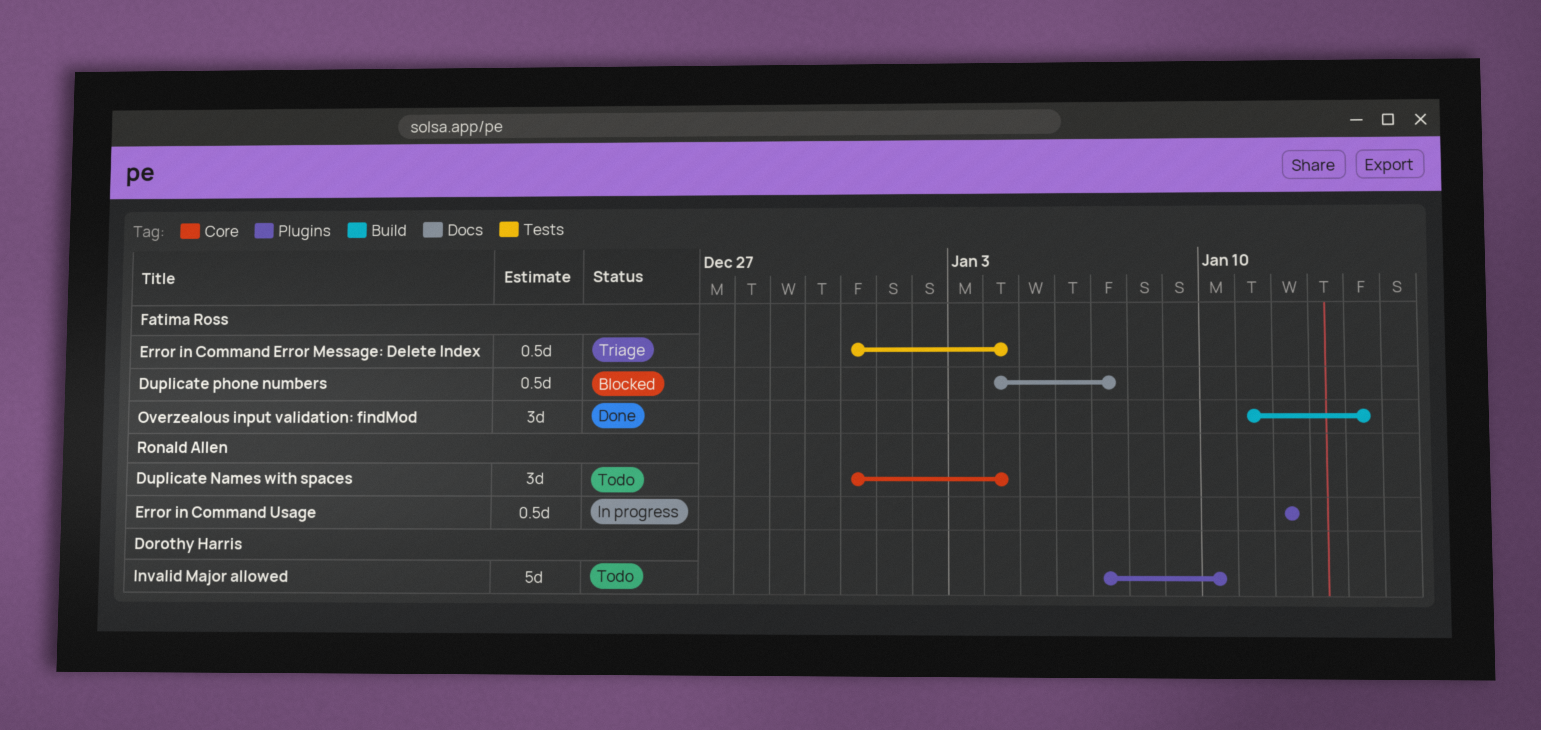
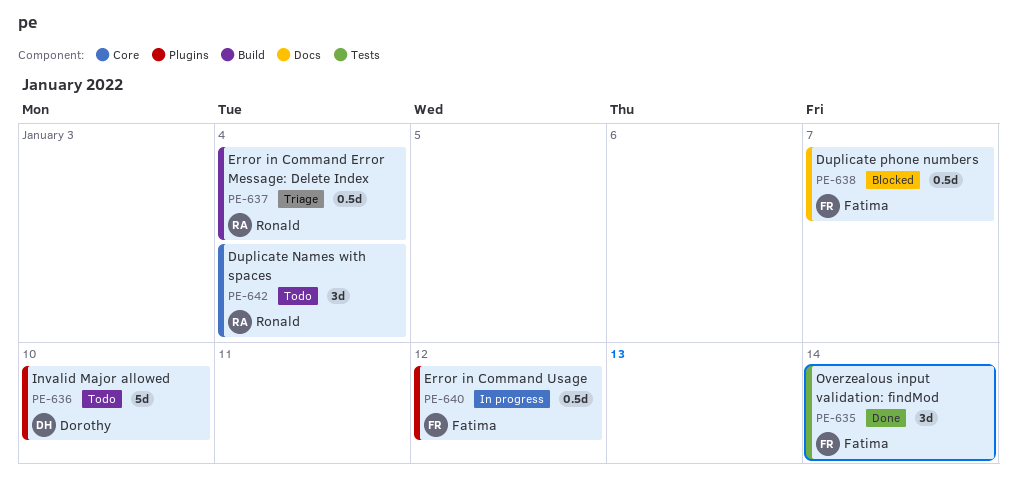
Error in Command Error Message: Delete Index, owner: Fatima Ross -> Ronald Allen
Error in Command Error Message: Delete Index, label: Tests -> Build
Error in Command Usage, owner: Ronald Allen -> Fatima Ross
Overzealous input validation: findMod, label: Build -> Tests

